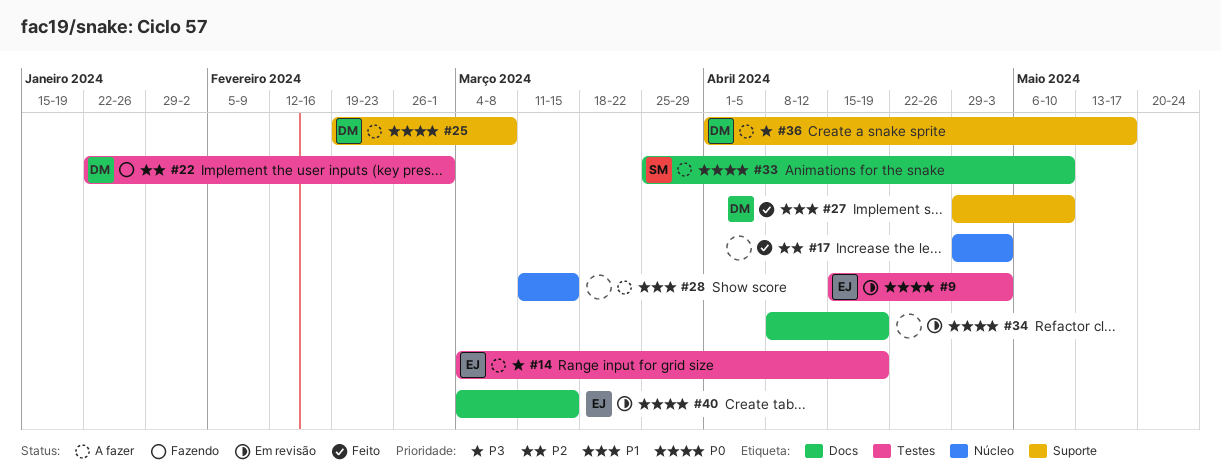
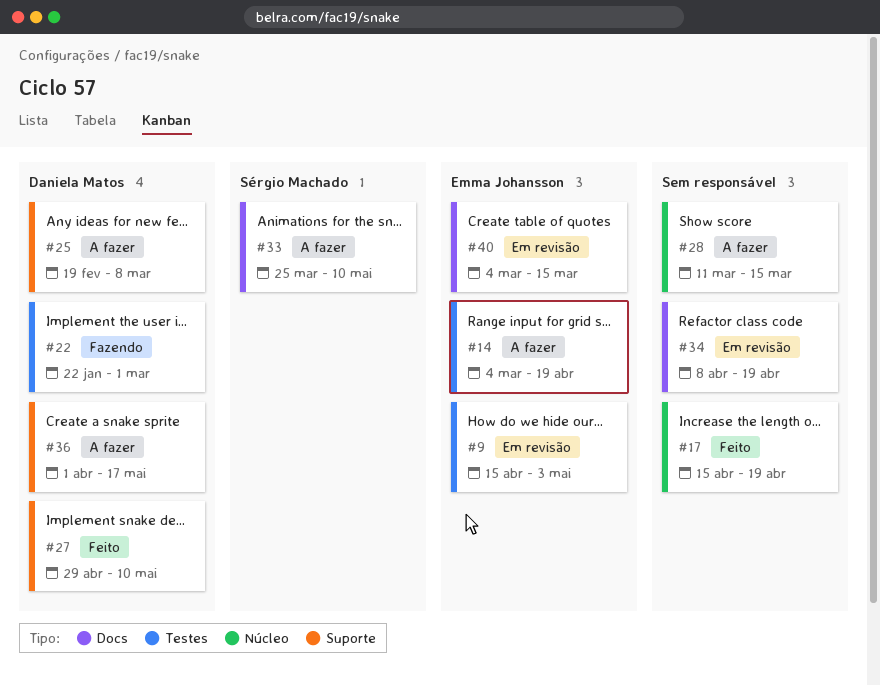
#17, start: Apr 29 -> Apr 15
#17, due: May 3 -> Apr 19

